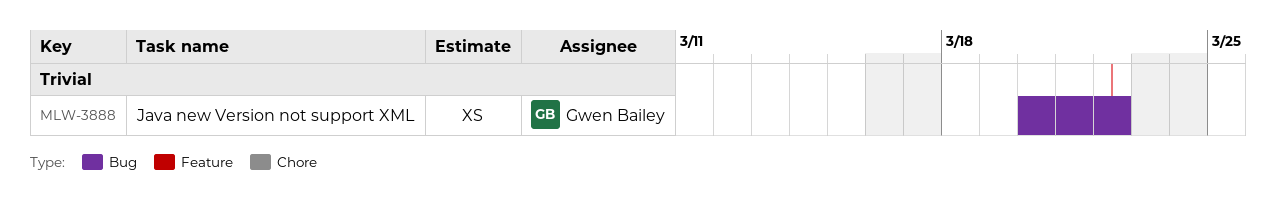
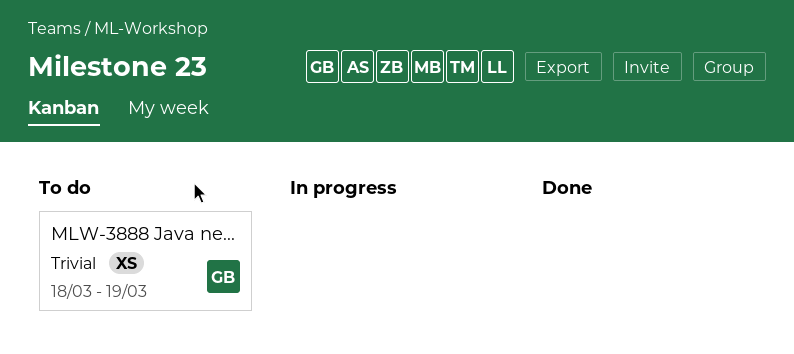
MLW-3888, start: Mar 20 -> Mar 18
MLW-3888, due: Mar 22 -> Mar 19

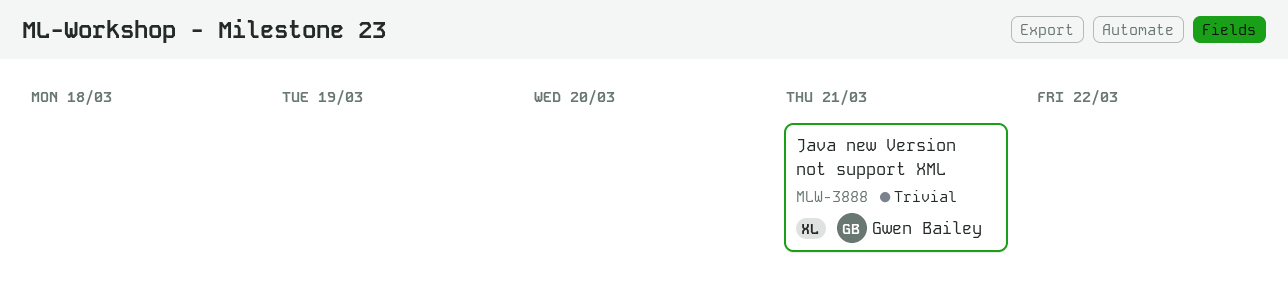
MLW-3888, estimate: XS -> XL
MLW-3888, due: Mar 19 -> Mar 21

